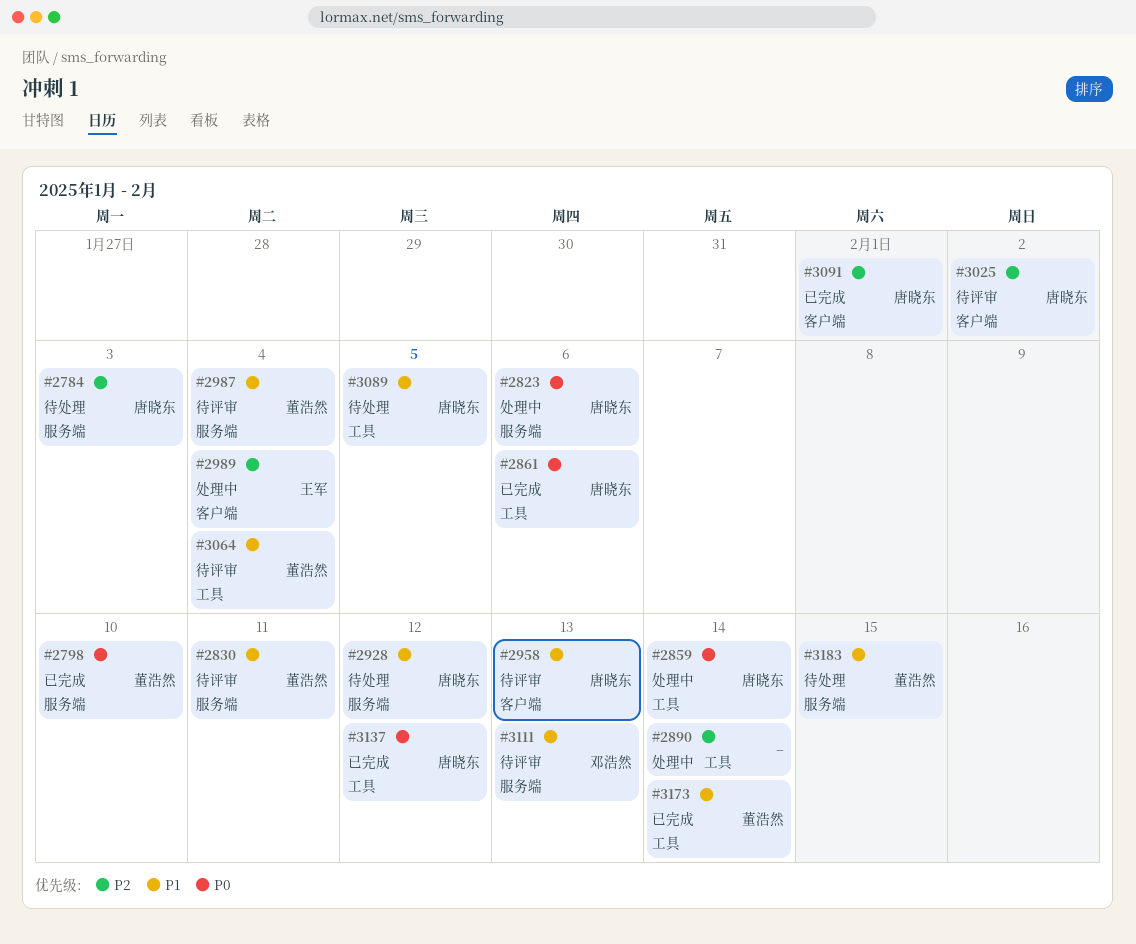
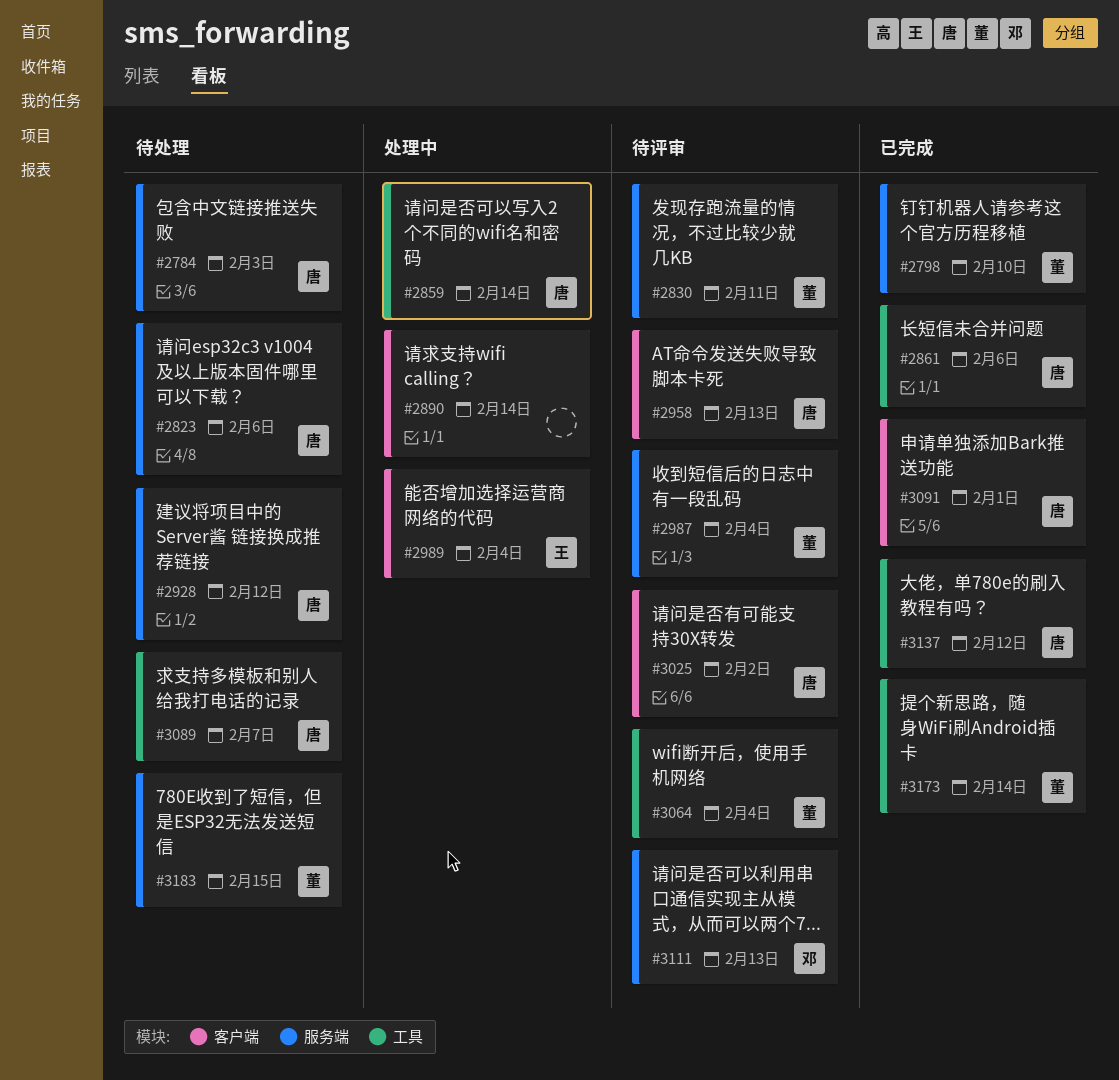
#2823, status: 处理中 -> 待处理
#2890, label: 工具 -> 客户端
#3089, due: Feb 5 -> Feb 7

